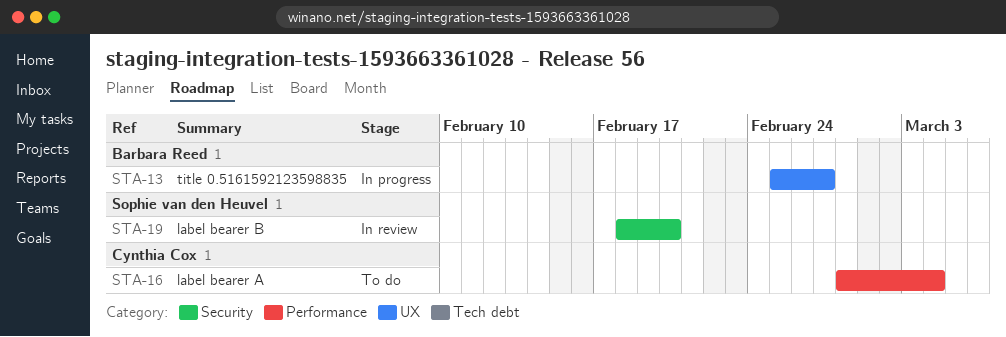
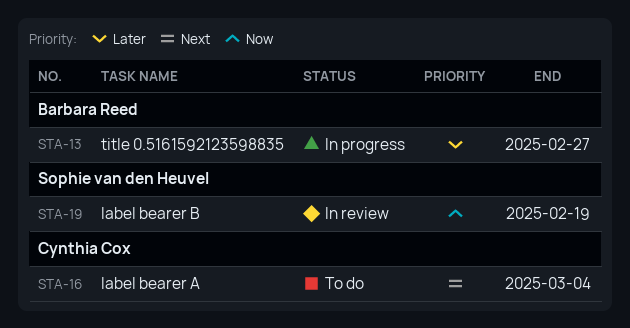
STA-19, due: Feb 20 -> Feb 19

